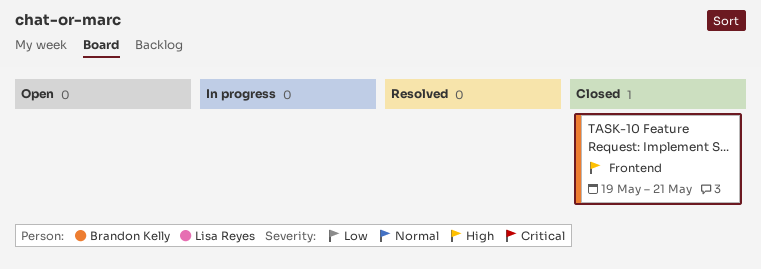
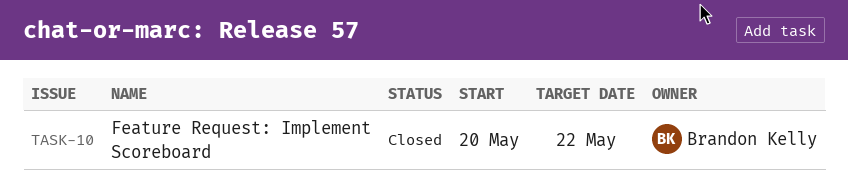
TASK-10, start: May 19 -> May 20
TASK-10, due: May 21 -> May 22

